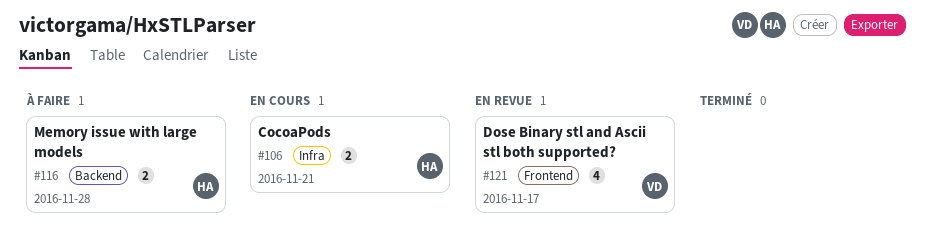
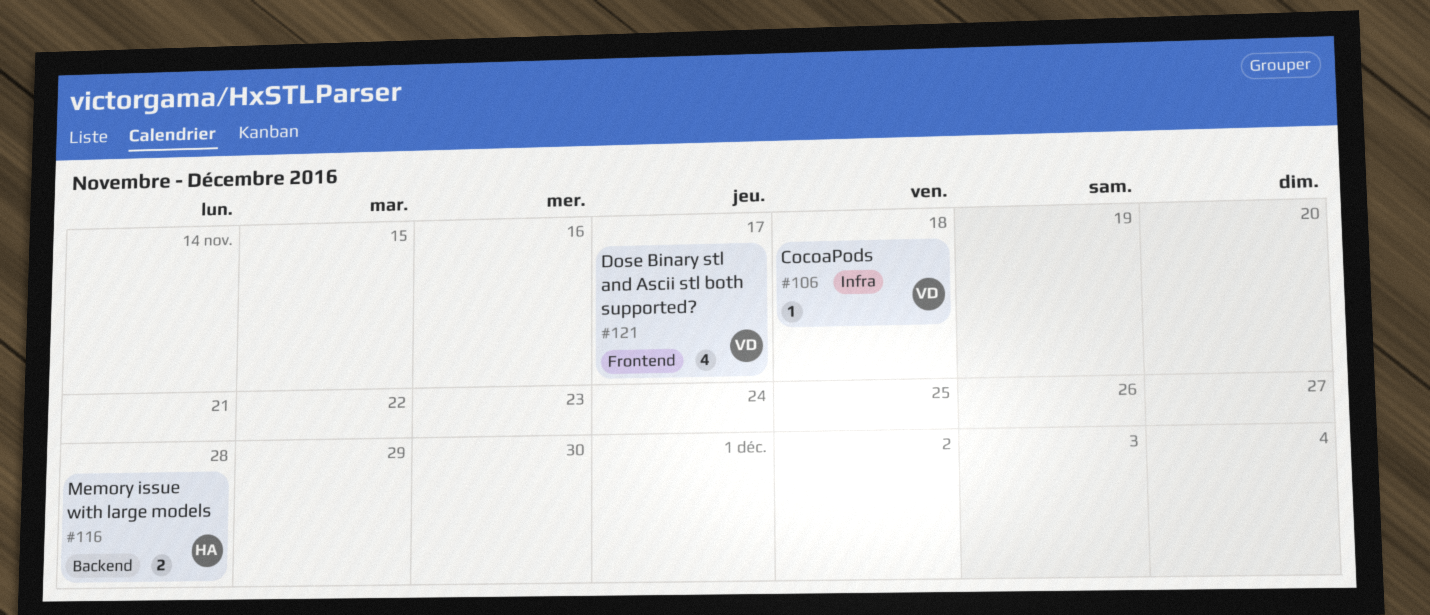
#106, owner: HA -> VD
#106, estimate: 2 -> 1
#106, due: Nov 21 -> Nov 18

